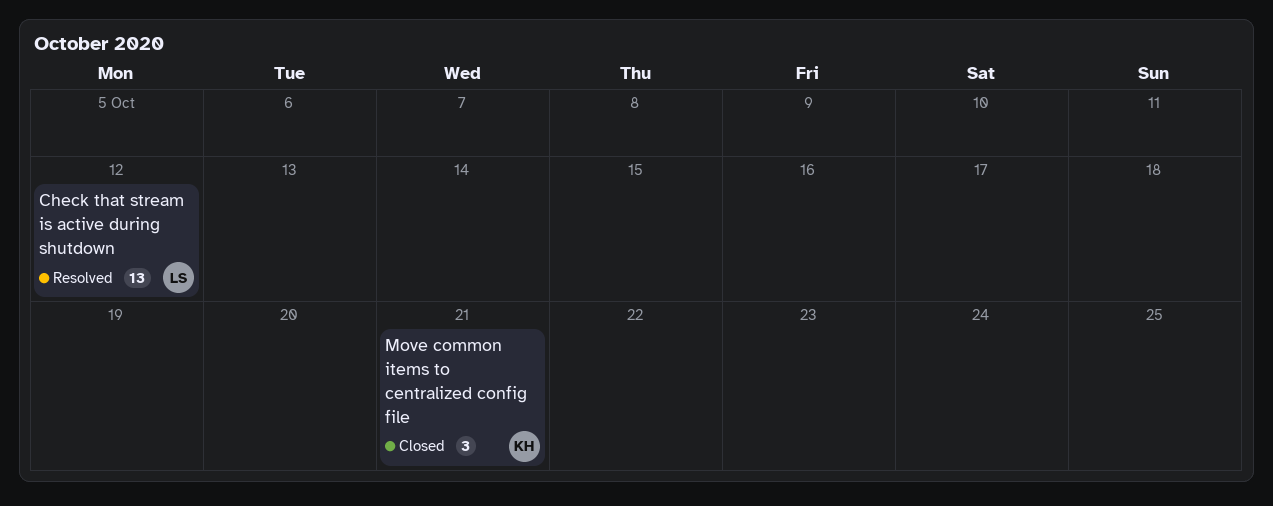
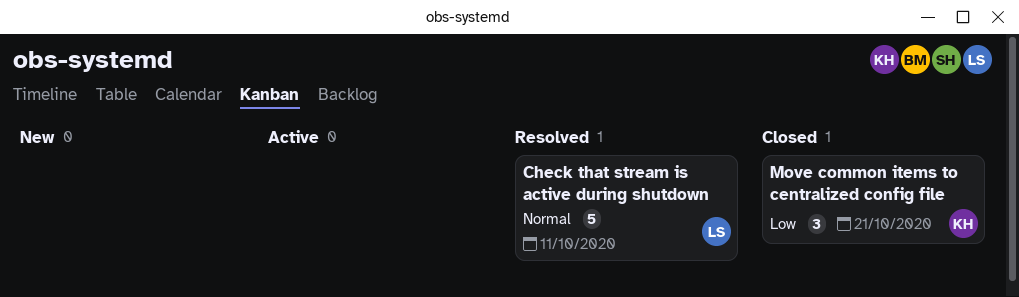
Check that stream is active during shutdown, estimate: 13 -> 5
Check that stream is active during shutdown, due: Oct 12 -> Oct 11

